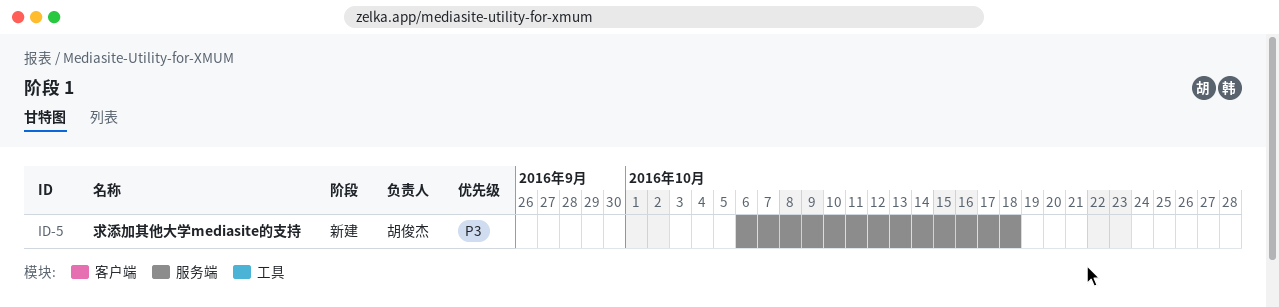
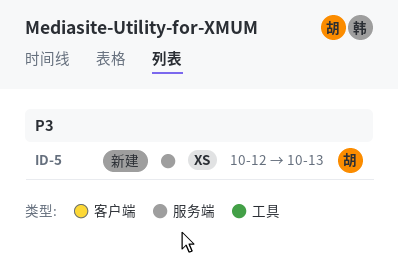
ID-5, start: Oct 6 -> Oct 12
ID-5, due: Oct 18 -> Oct 13

